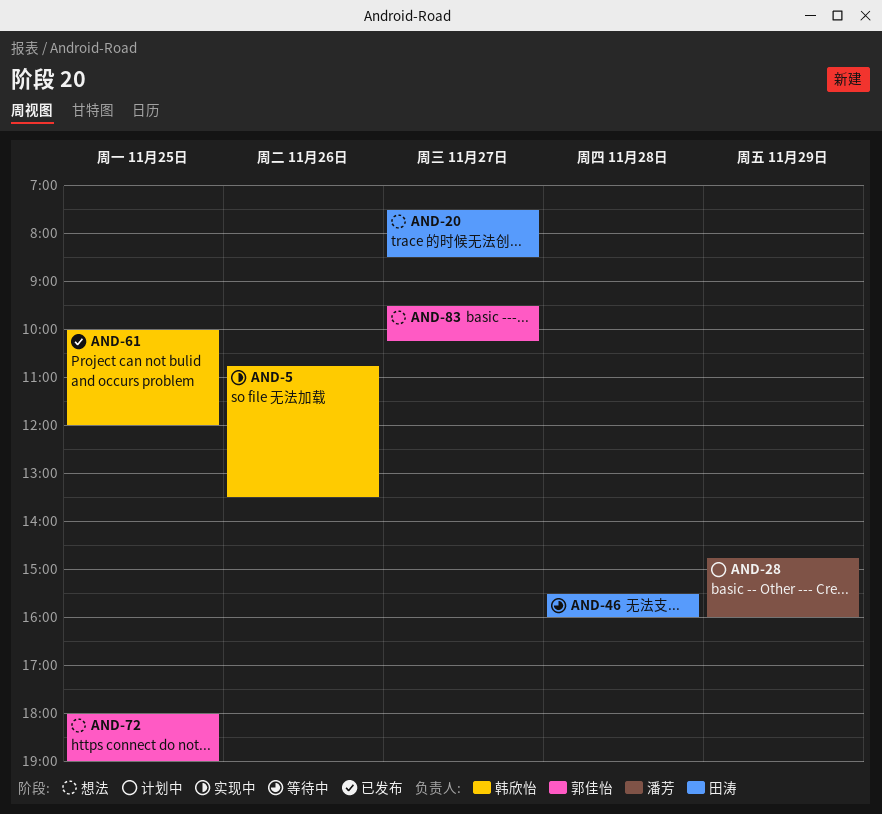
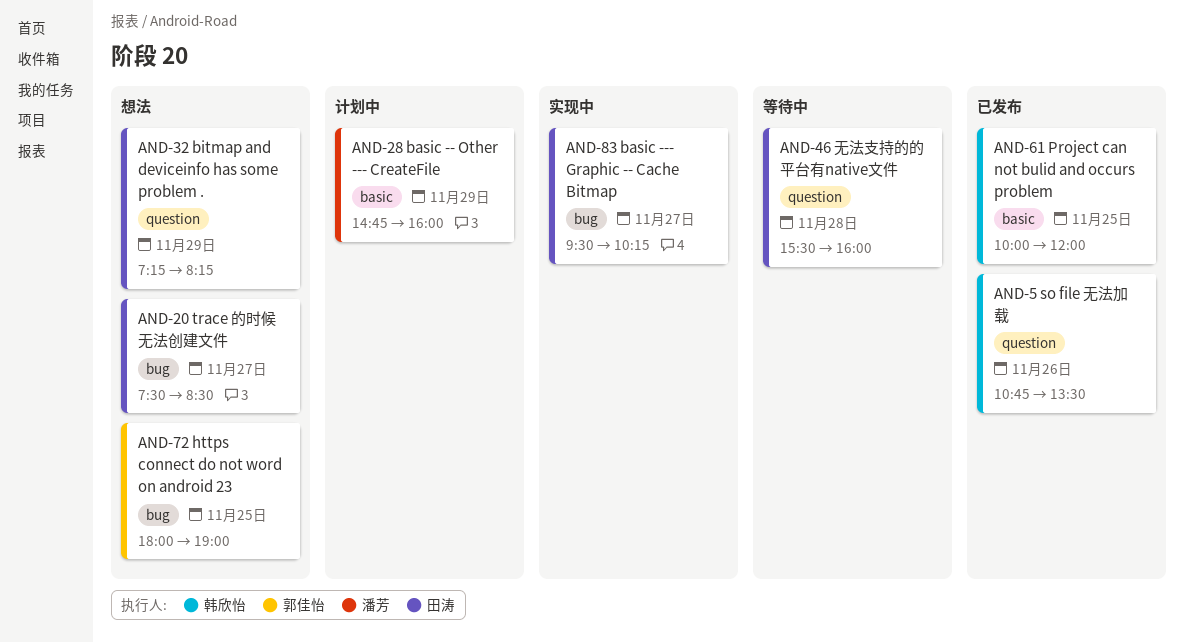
AND-5, status: 实现中 -> 已发布
AND-32: none -> present
AND-83, status: 想法 -> 实现中
AND-83, owner: 郭佳怡 -> 田涛

